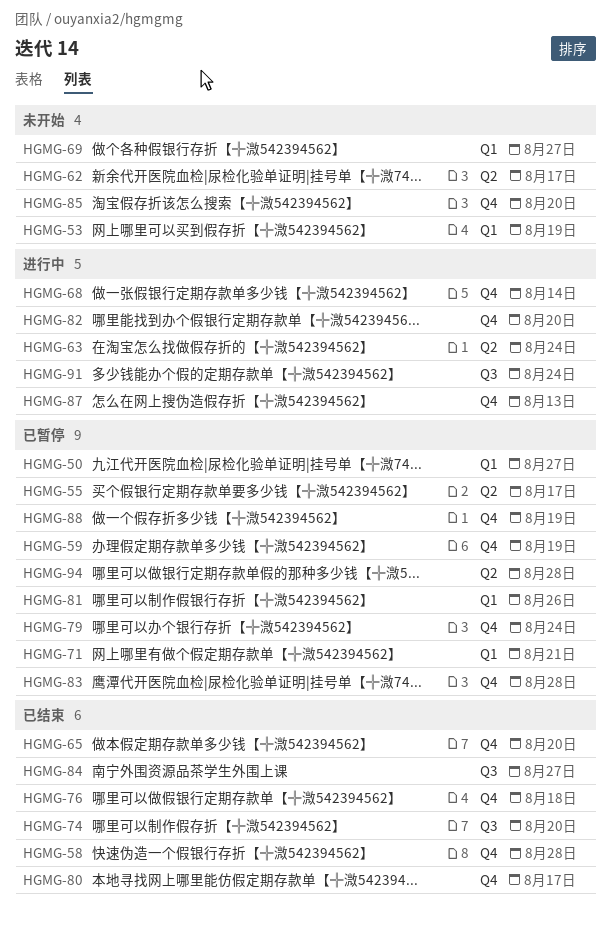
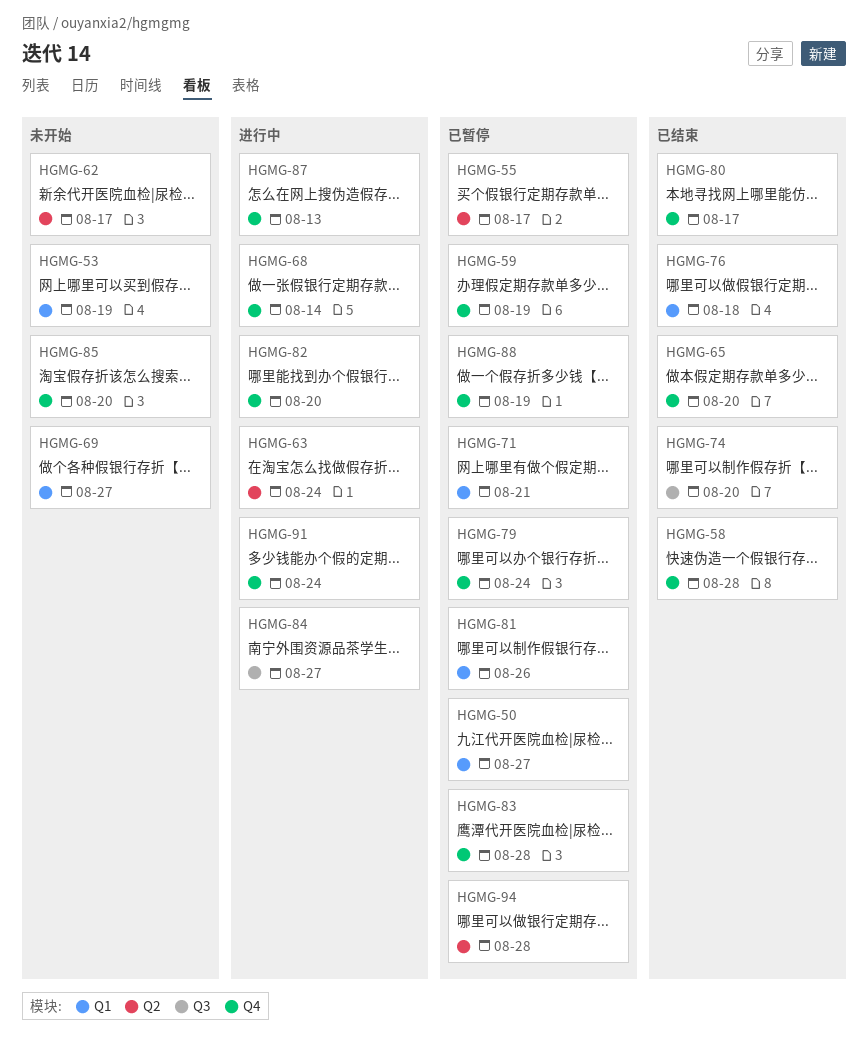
HGMG-76, label: Q4 -> Q1
HGMG-84, status: 已结束 -> 进行中
HGMG-91, label: Q3 -> Q4

